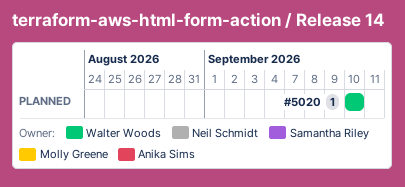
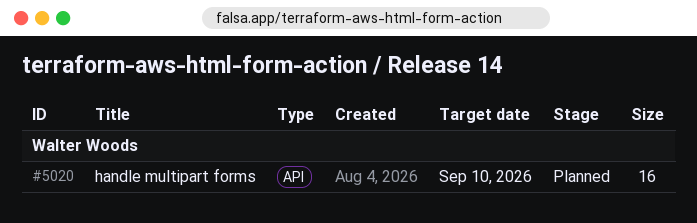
#5020, estimate: 1 -> 16

